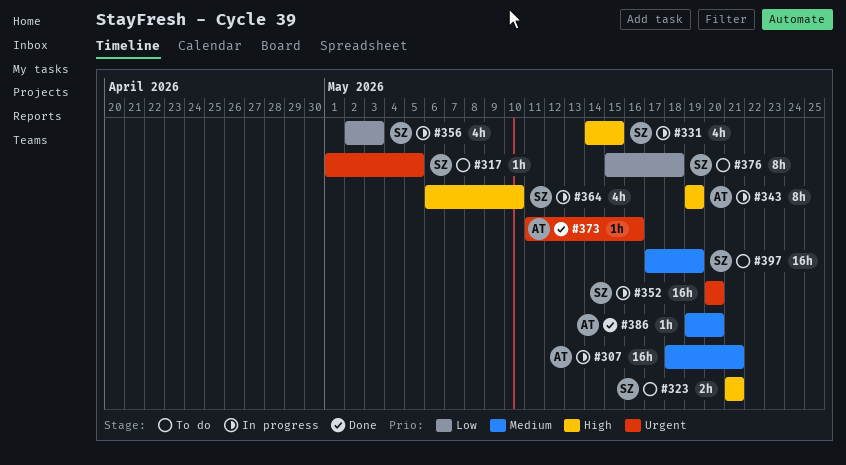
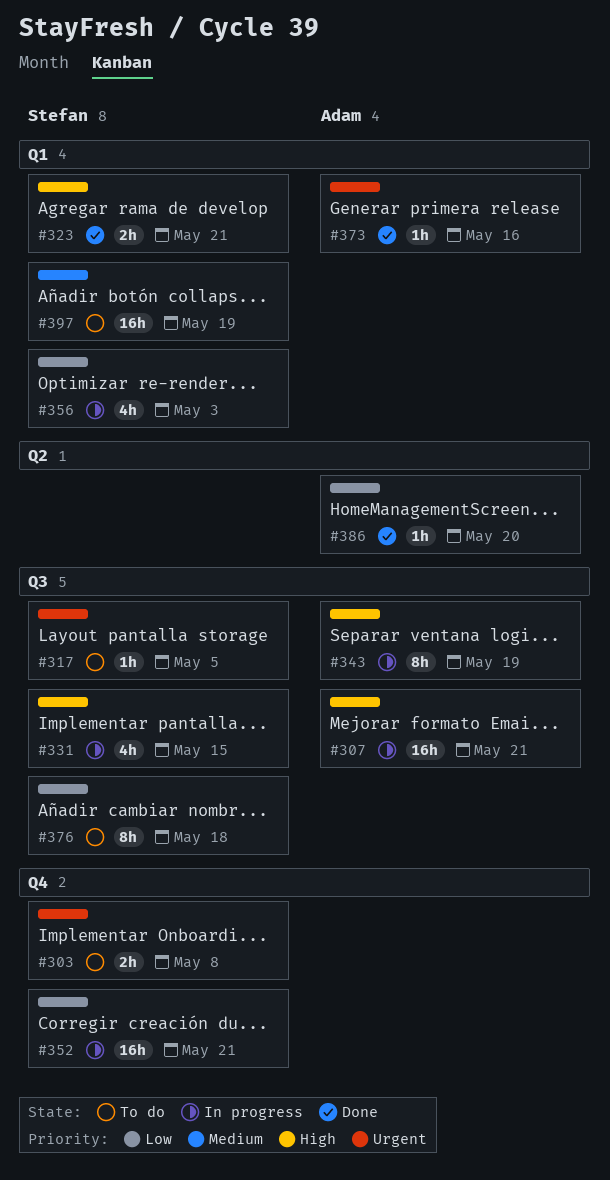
#303: none -> present
#307, priority: Medium -> High
#323, status: To do -> Done
#352, priority: Urgent -> Low
#352, due: May 20 -> May 21
#364: present -> none
#386, priority: Medium -> Low

